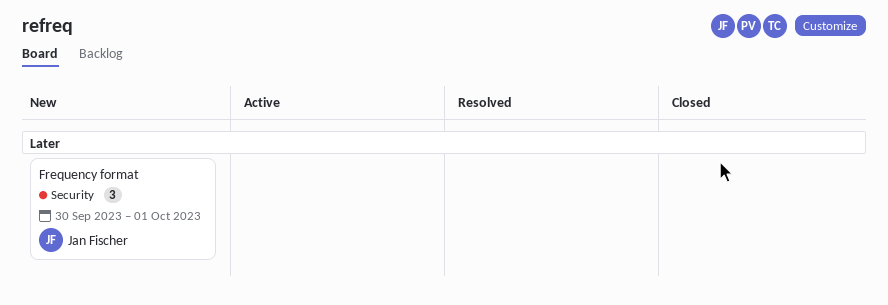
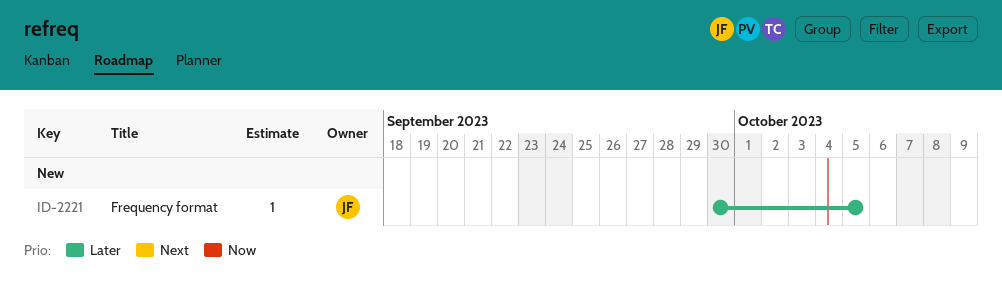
Frequency format, estimate: 3 -> 1
Frequency format, due: Oct 1 -> Oct 5

